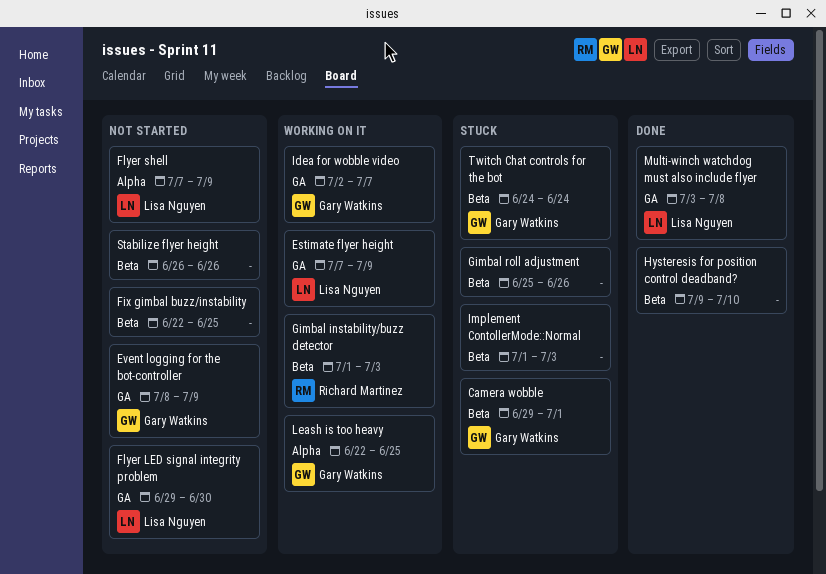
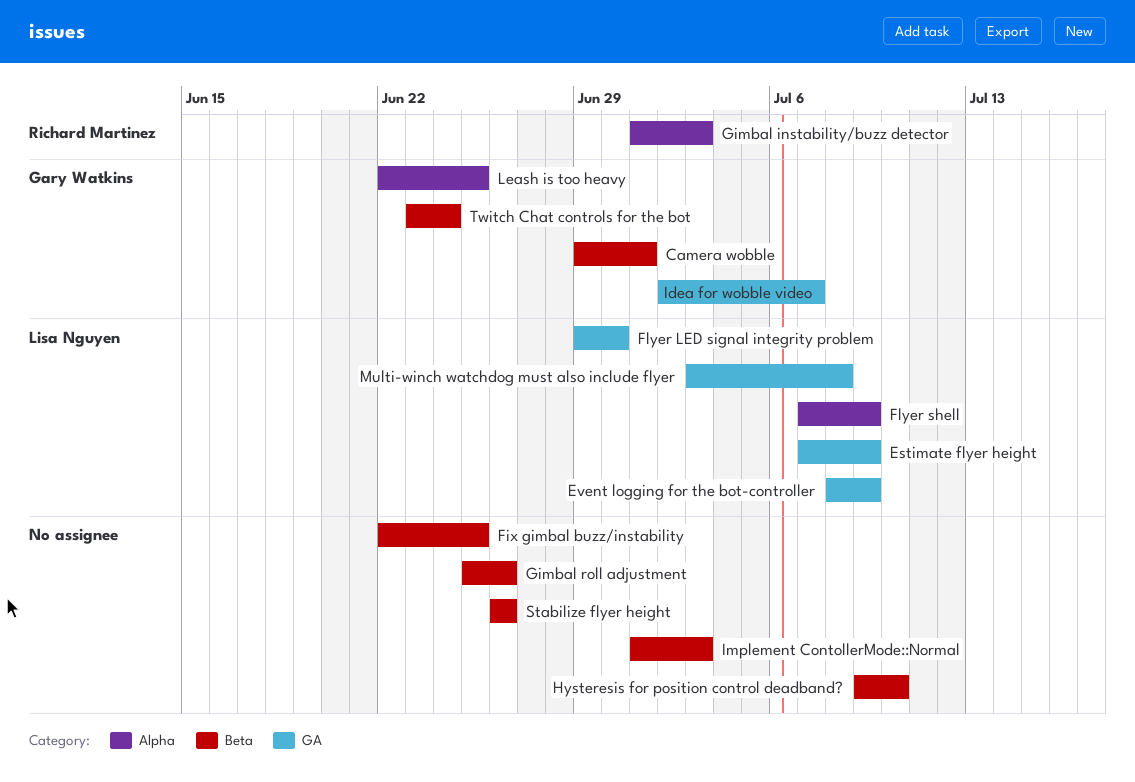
Event logging for the bot-controller, owner: Gary Watkins -> Lisa Nguyen
Gimbal instability/buzz detector, label: Beta -> Alpha
Twitch Chat controls for the bot, start: Jun 24 -> Jun 23

